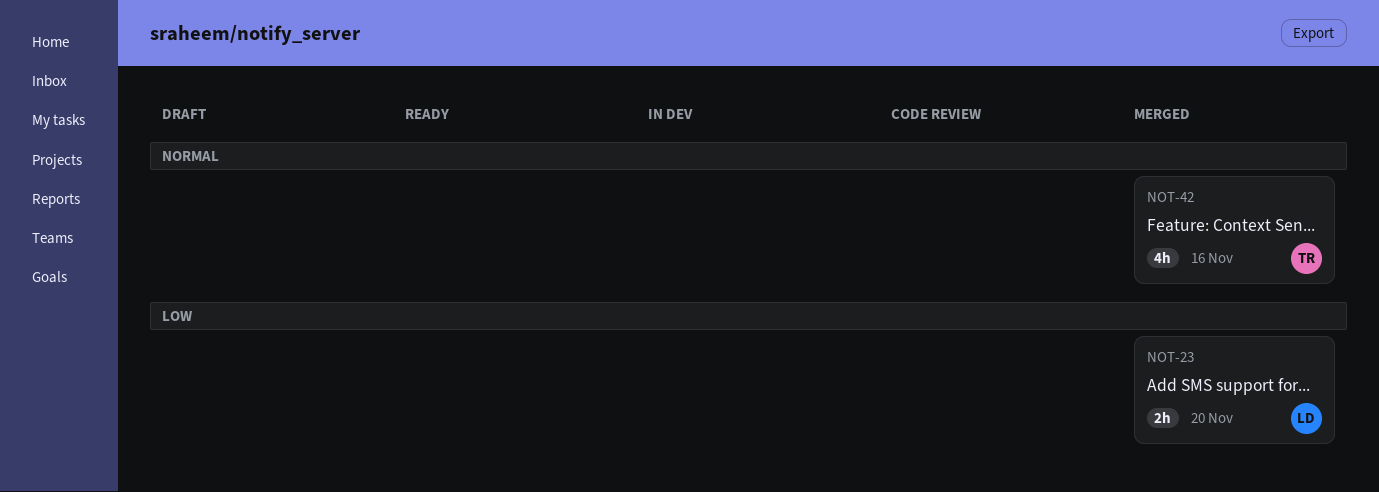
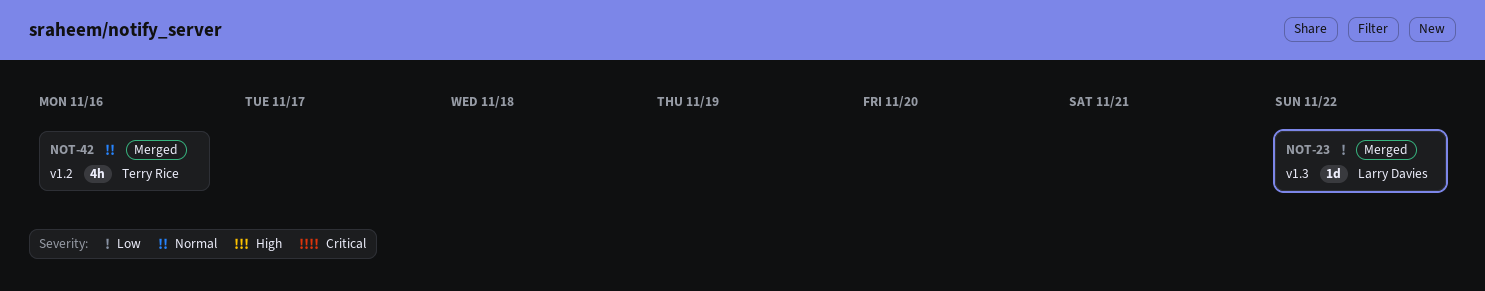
NOT-23, estimate: 2h -> 1d
NOT-23, due: Nov 20 -> Nov 22

